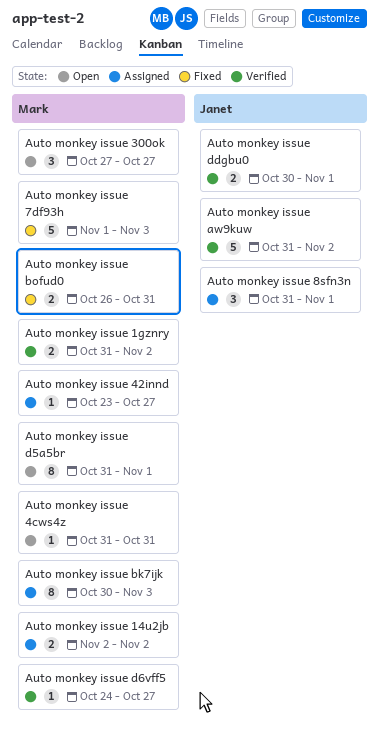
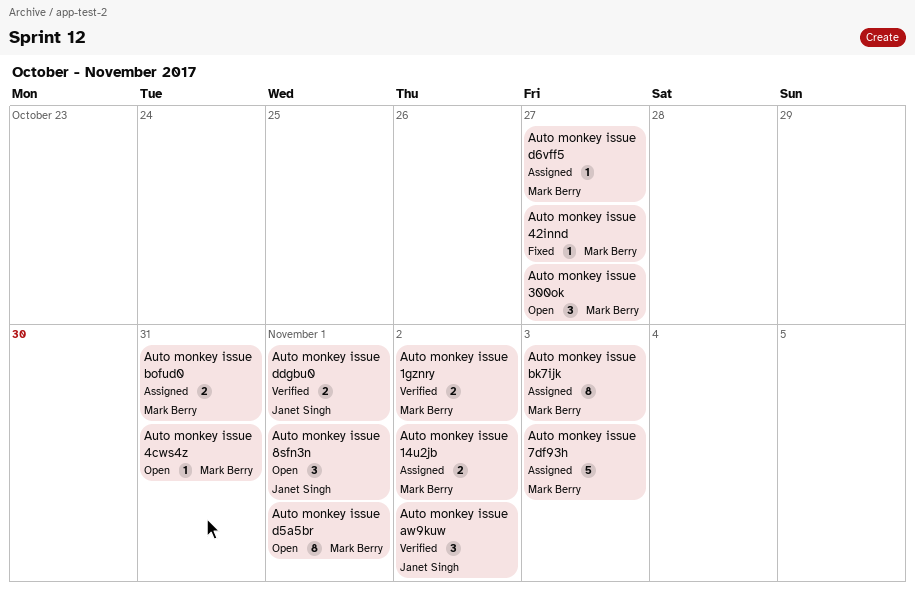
Auto monkey issue 42innd, status: Assigned -> Fixed
Auto monkey issue 7df93h, status: Fixed -> Assigned
Auto monkey issue 8sfn3n, status: Assigned -> Open
Auto monkey issue aw9kuw, estimate: 5 -> 3
Auto monkey issue bofud0, status: Fixed -> Assigned
Auto monkey issue d6vff5, status: Verified -> Assigned

